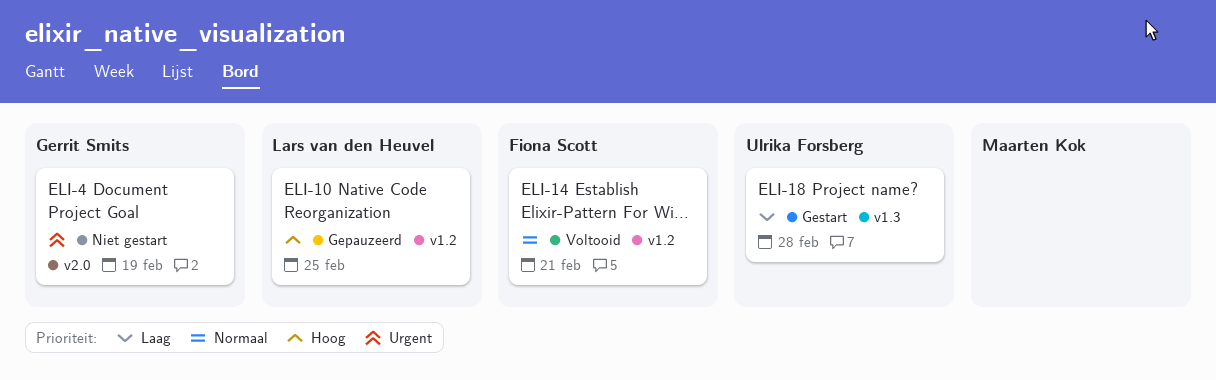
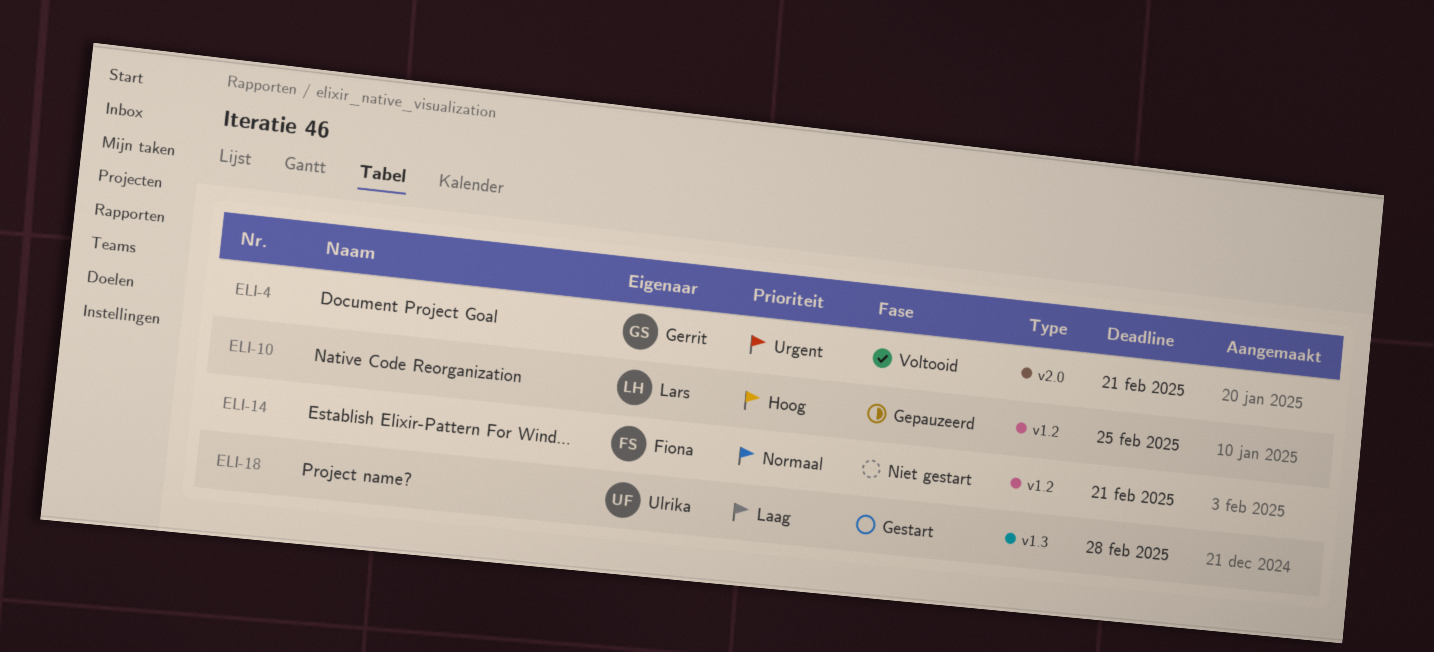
ELI-4, status: Niet gestart -> Voltooid
ELI-4, due: Feb 19 -> Feb 21
ELI-14, status: Voltooid -> Niet gestart

